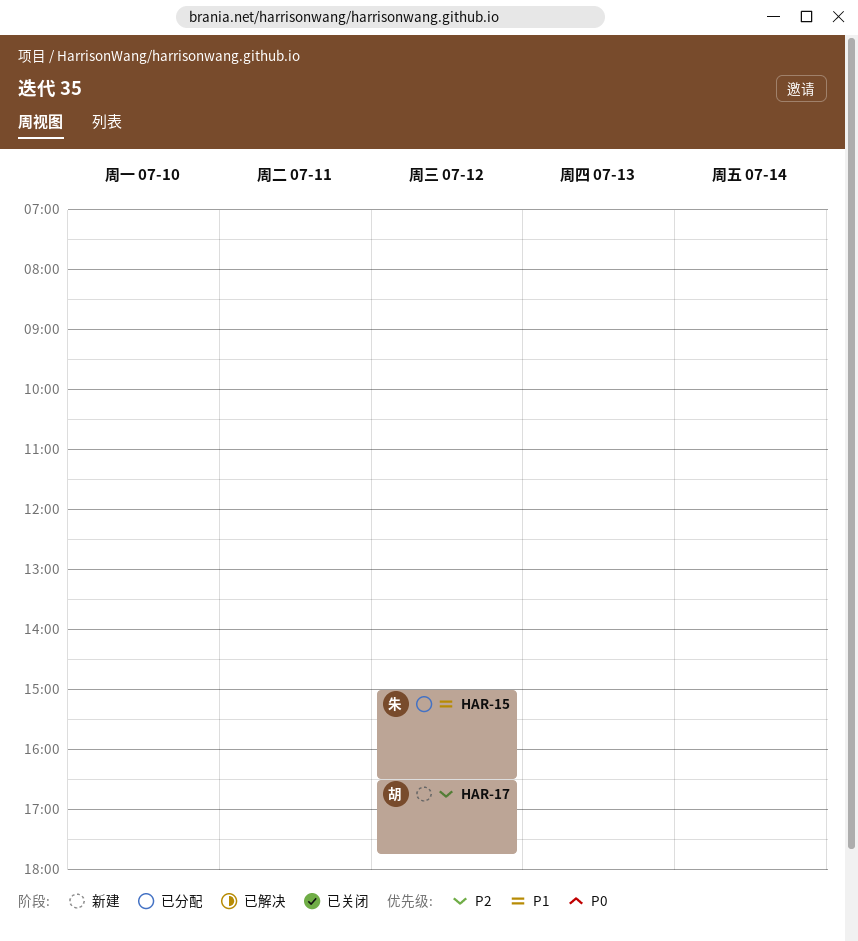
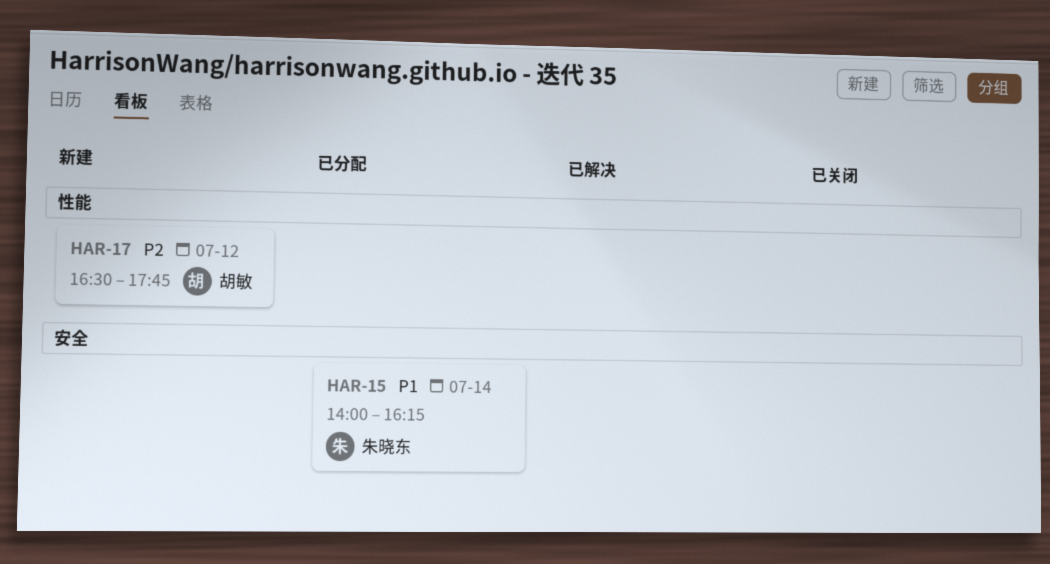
HAR-15, day: Jul 12 -> Jul 14
HAR-15, begins: 15:00 -> 14:00
HAR-15, ends: 16:30 -> 16:15

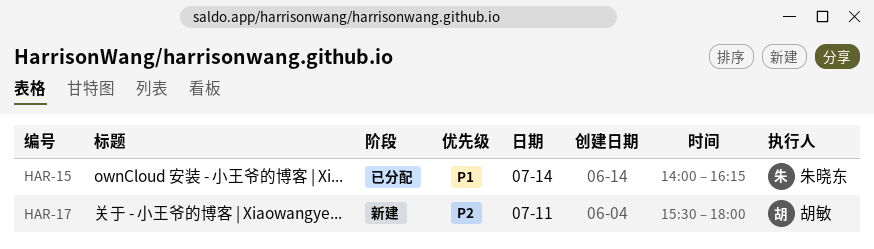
HAR-17, day: Jul 12 -> Jul 11
HAR-17, begins: 16:30 -> 15:30
HAR-17, ends: 17:45 -> 18:00

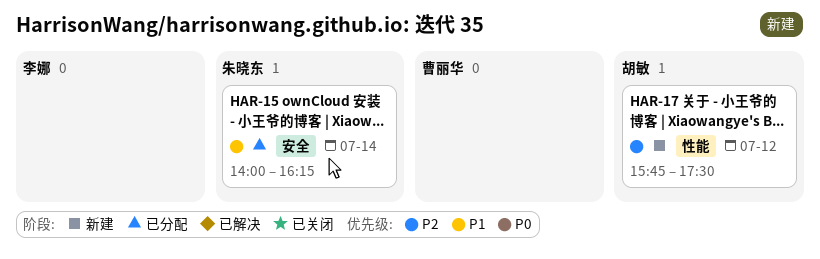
HAR-17, day: Jul 11 -> Jul 12
HAR-17, begins: 15:30 -> 15:45
HAR-17, ends: 18:00 -> 17:30

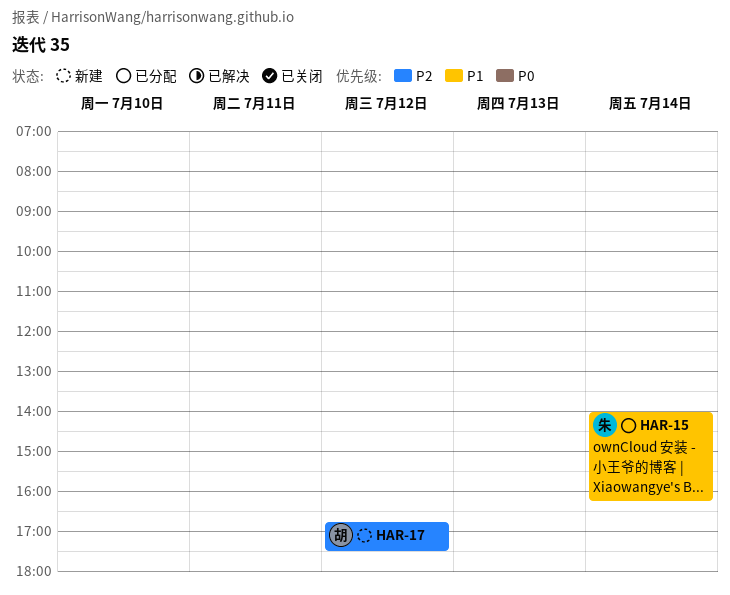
HAR-17, begins: 15:45 -> 16:45

